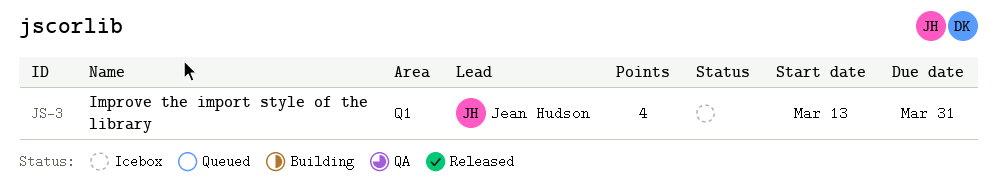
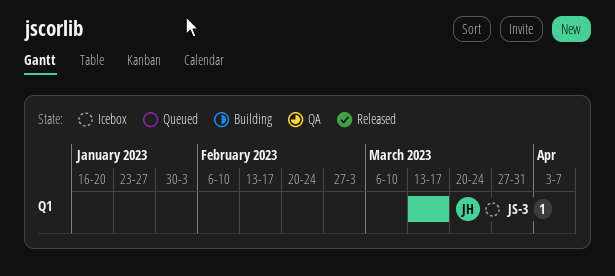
JS-3, estimate: 4 -> 1
JS-3, due: Mar 31 -> Mar 17

